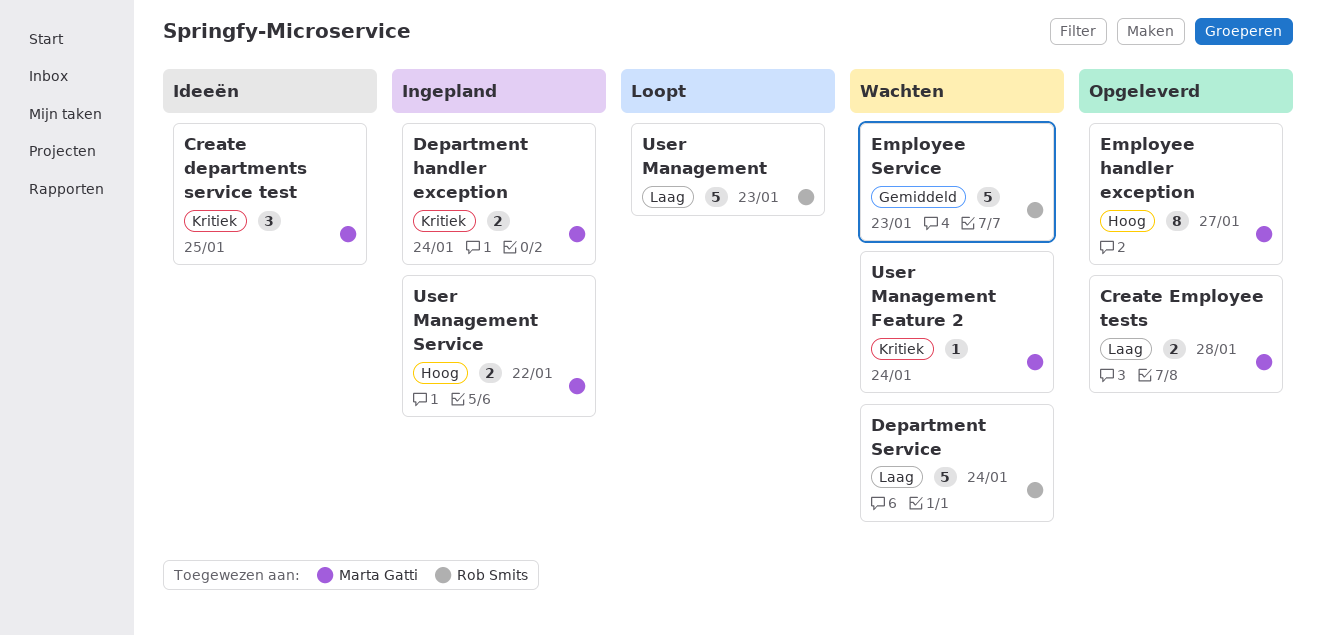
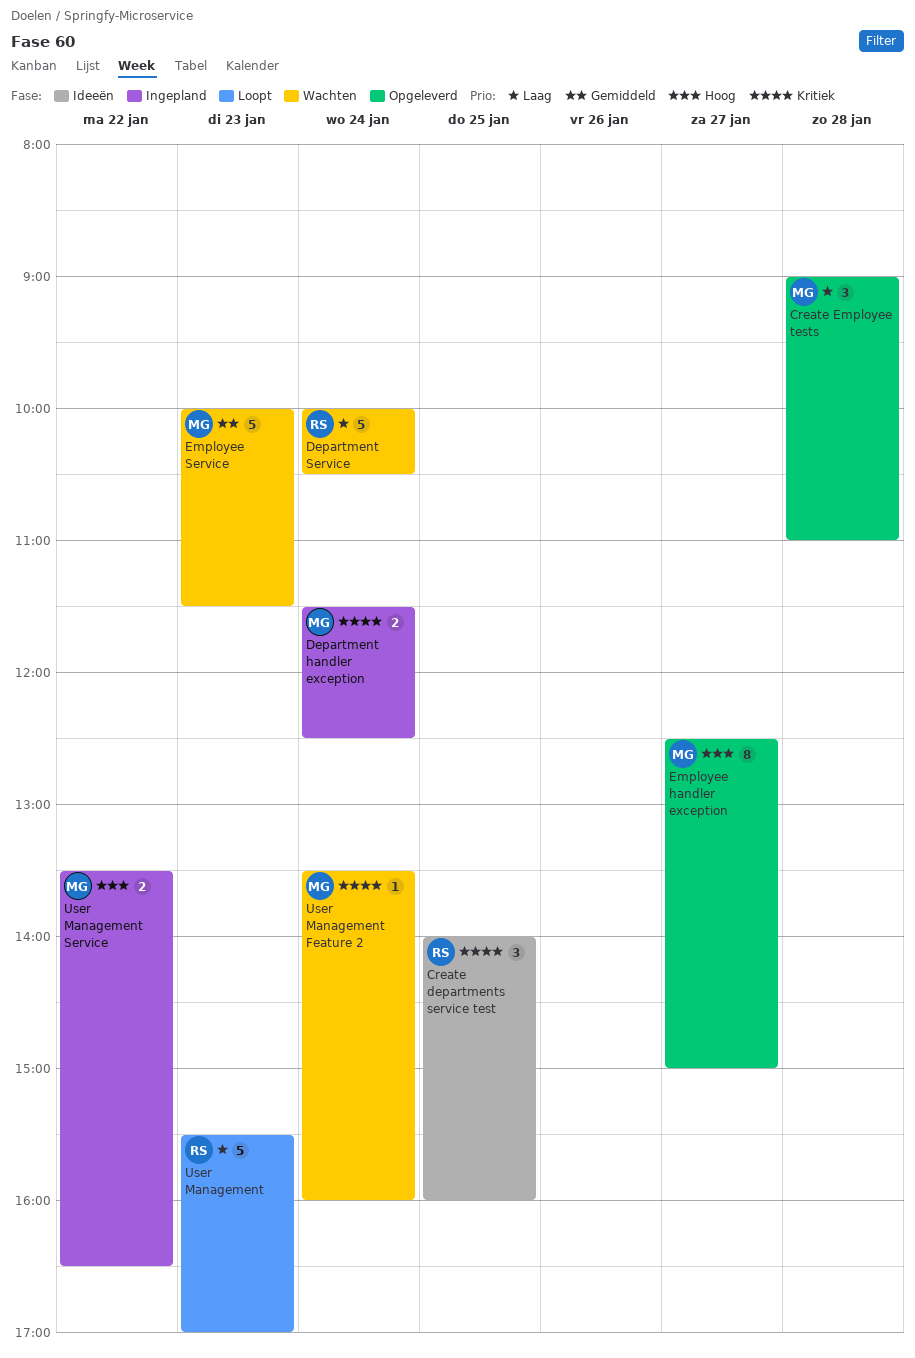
Create departments service test, owner: Marta Gatti -> Rob Smits
Create Employee tests, estimate: 2 -> 3
Employee Service, owner: Rob Smits -> Marta Gatti

